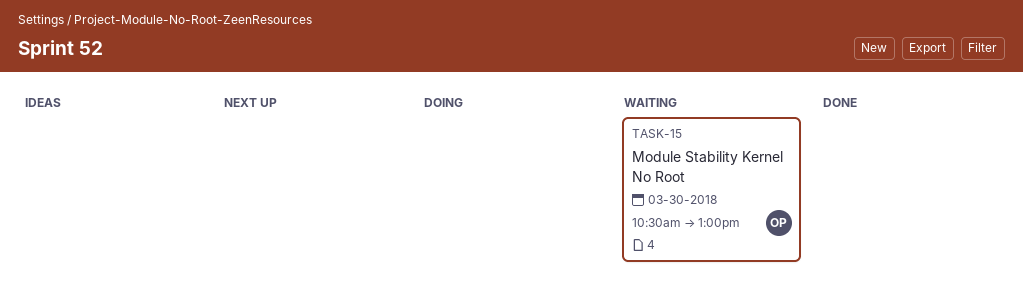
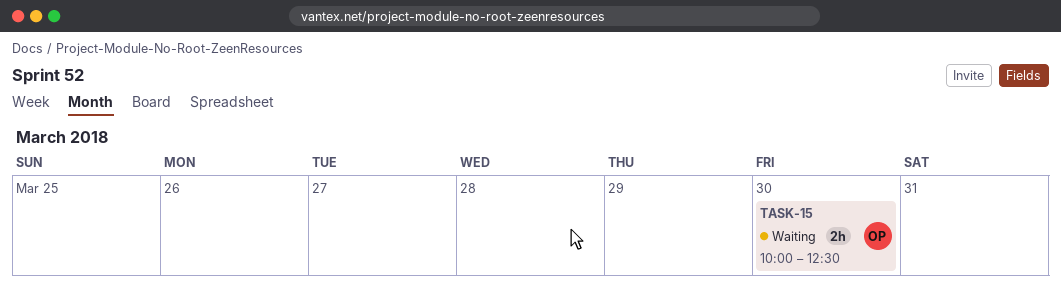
TASK-15, begins: 10:30 -> 10:00
TASK-15, ends: 13:00 -> 12:30

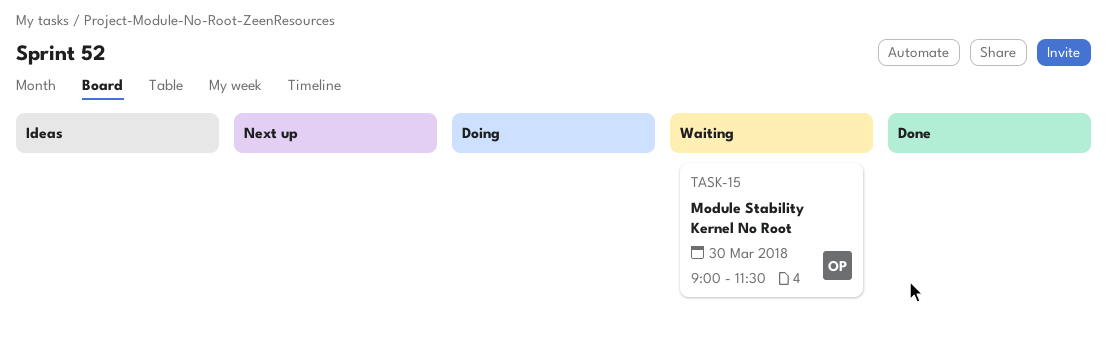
TASK-15, begins: 10:00 -> 09:00
TASK-15, ends: 12:30 -> 11:30

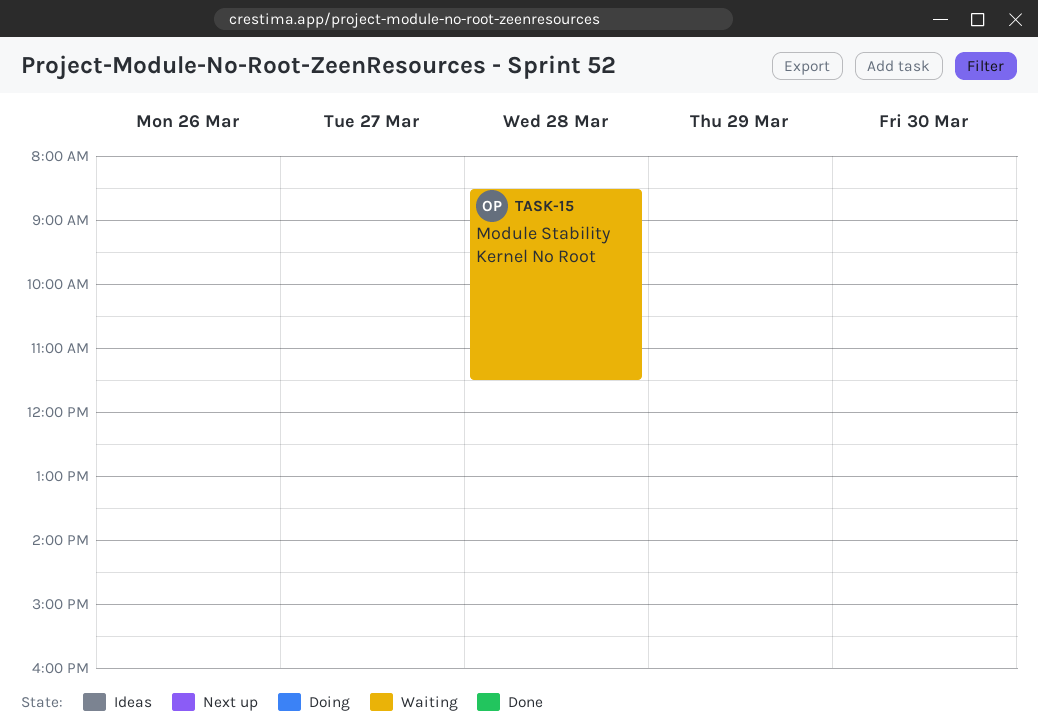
TASK-15, day: Mar 30 -> Mar 28
TASK-15, begins: 09:00 -> 08:30

